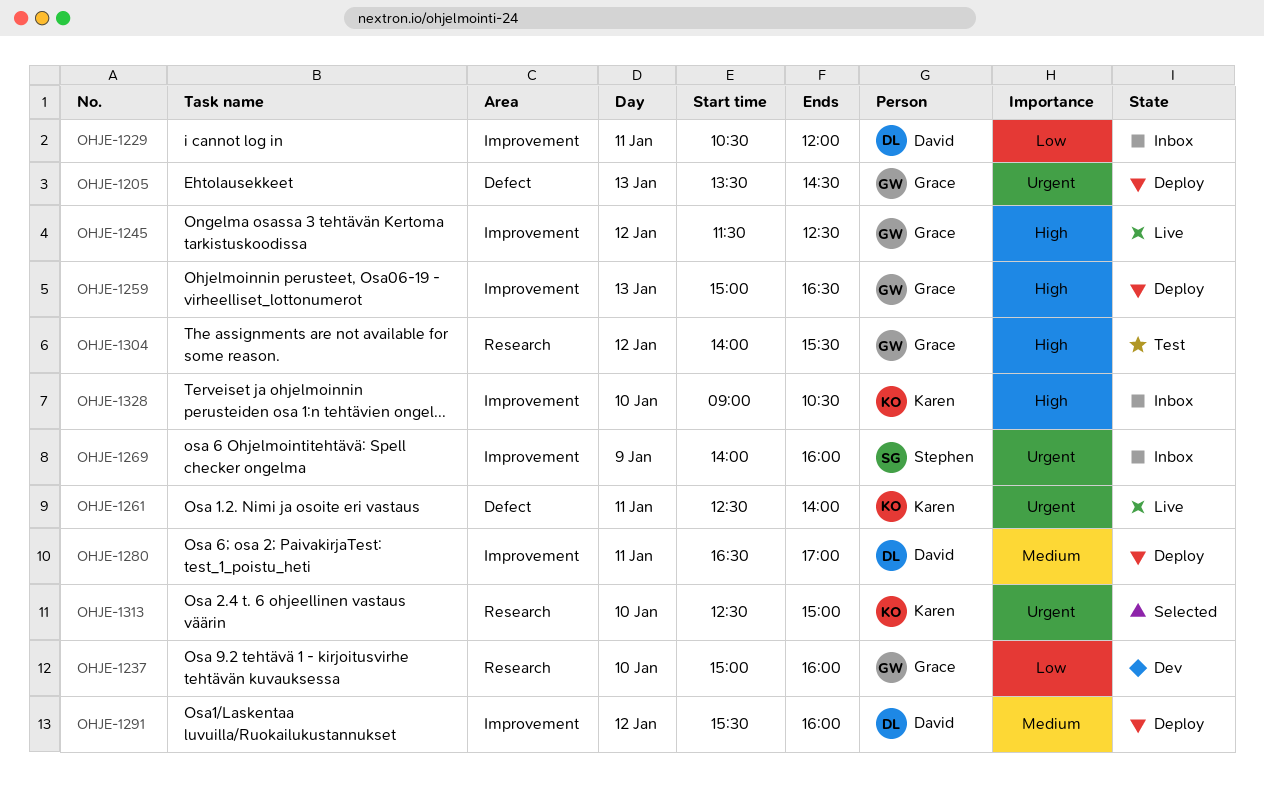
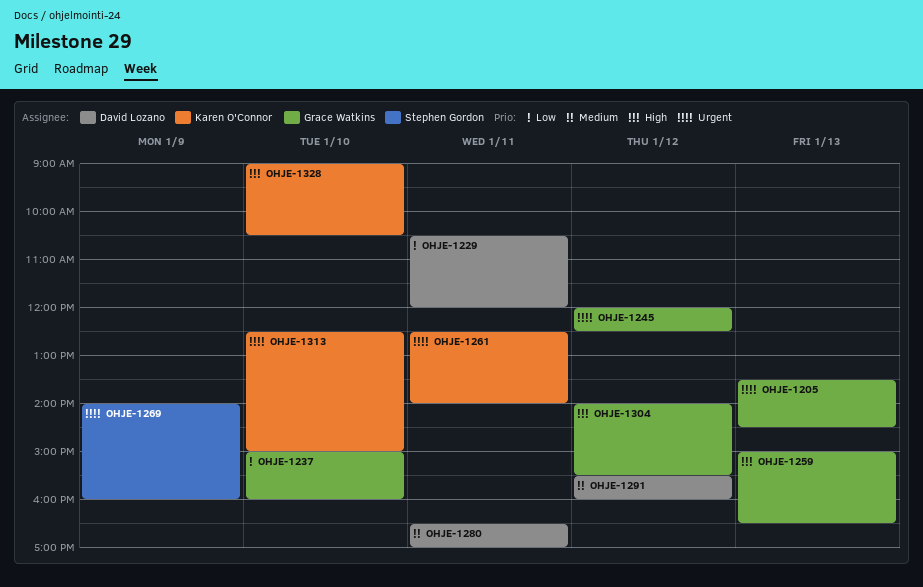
OHJE-1245, priority: High -> Urgent
OHJE-1245, begins: 11:30 -> 12:00

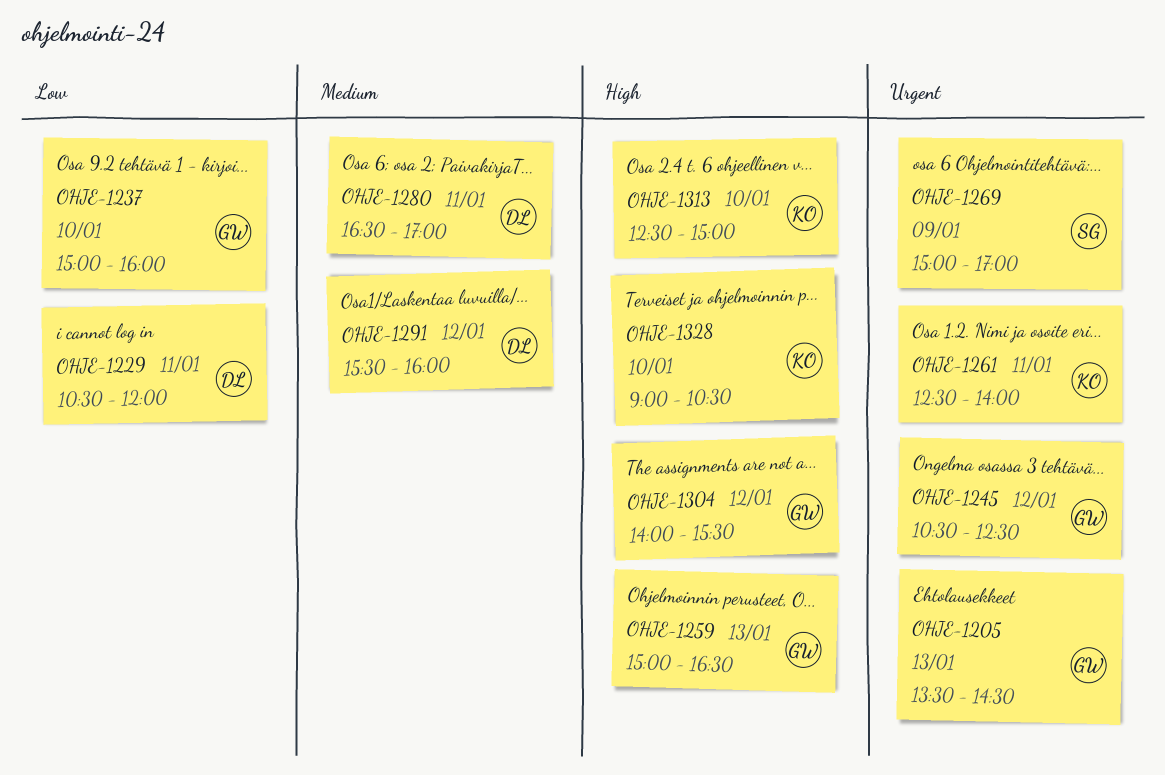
OHJE-1245, begins: 12:00 -> 10:30
OHJE-1269, begins: 14:00 -> 15:00
OHJE-1269, ends: 16:00 -> 17:00
OHJE-1313, priority: Urgent -> High

